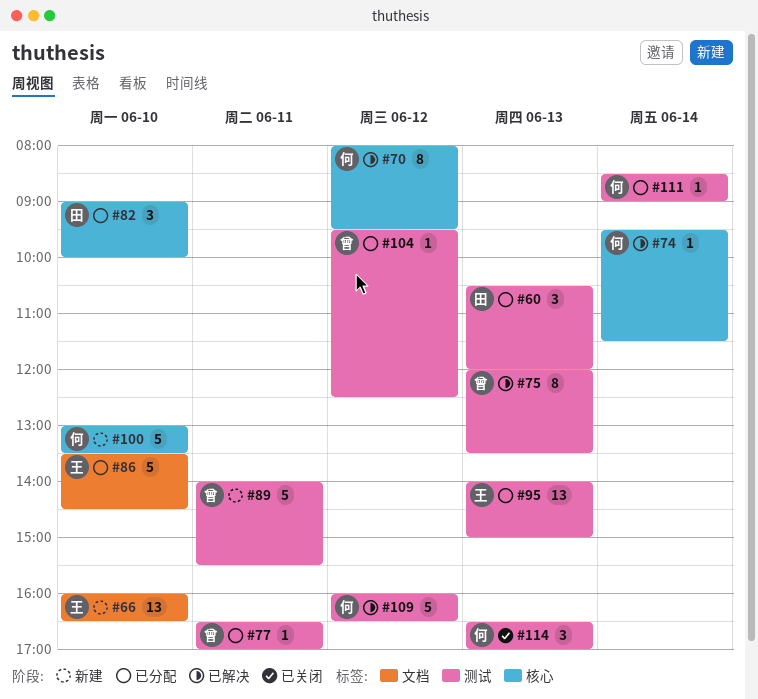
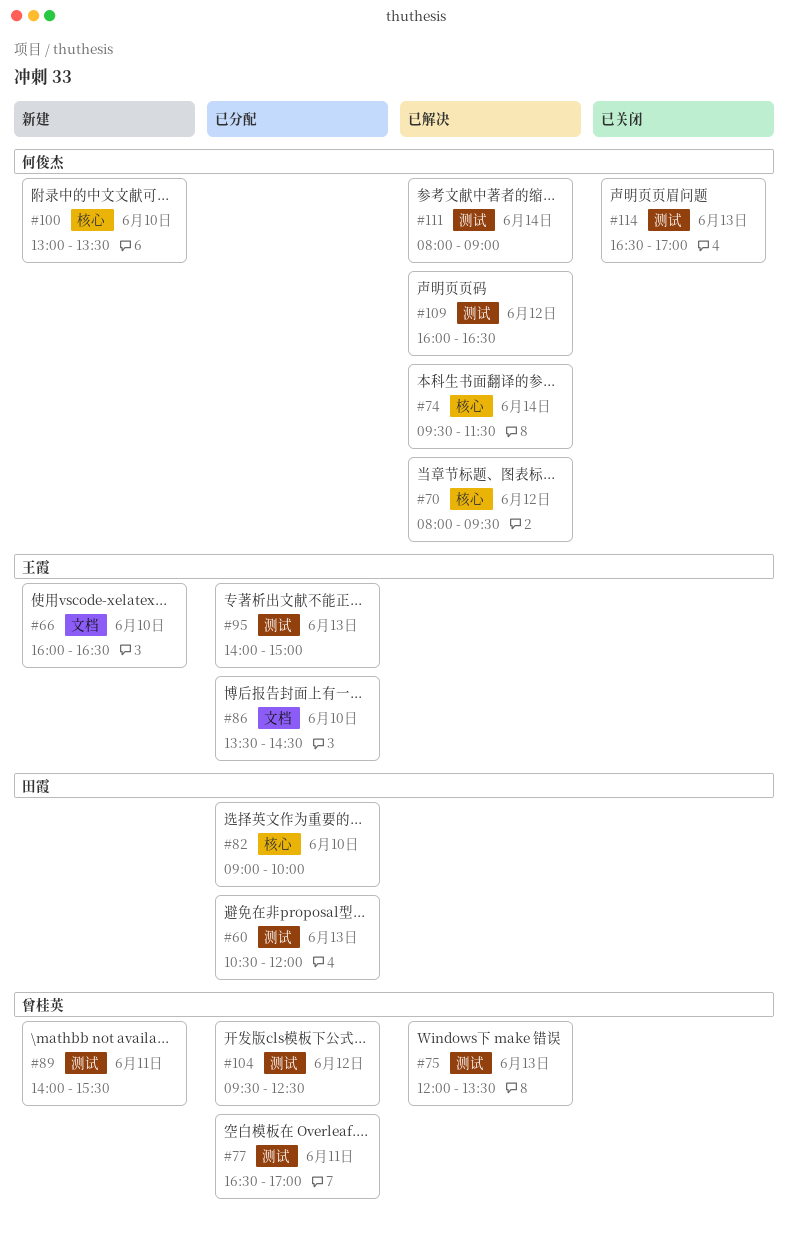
#111, status: 已分配 -> 已解决
#111, begins: 08:30 -> 08:00

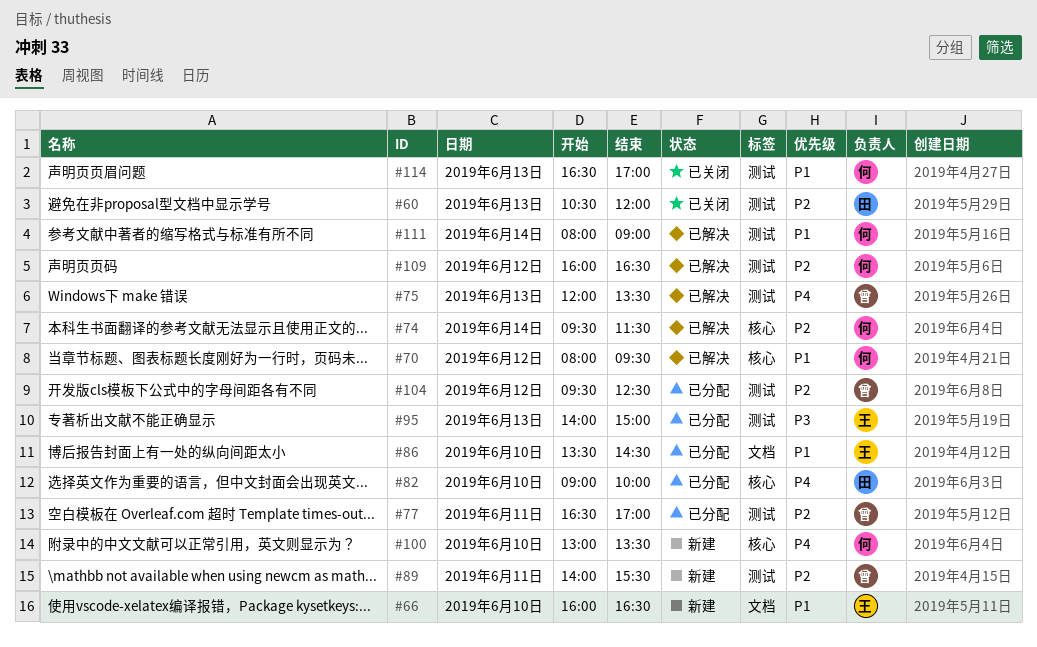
#60, status: 已分配 -> 已关闭

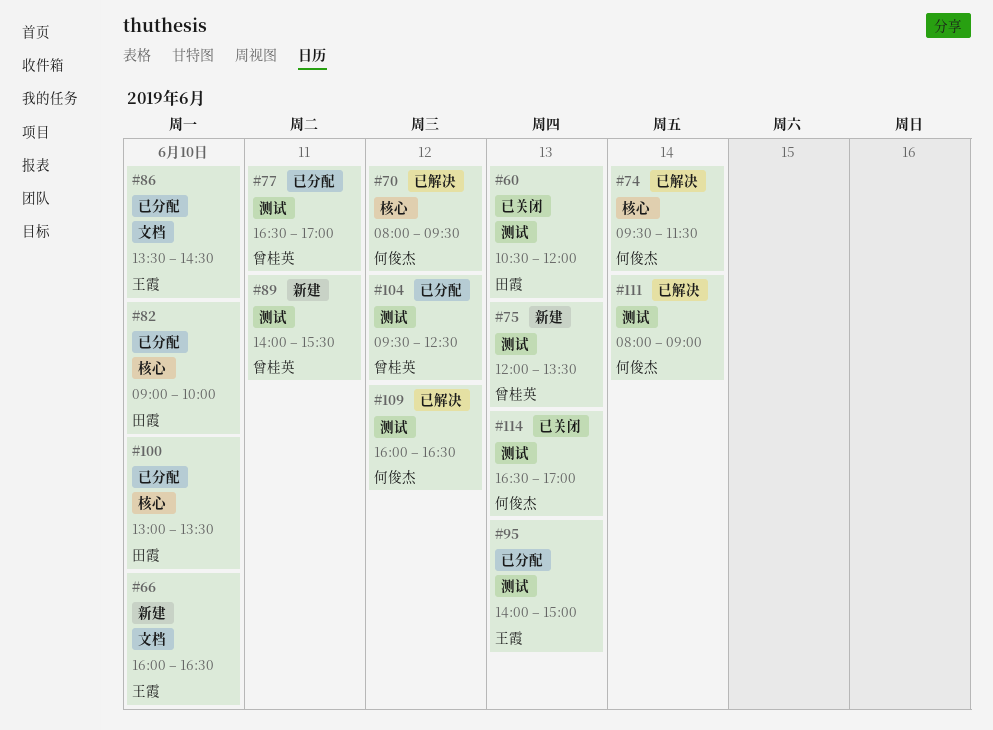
#75, status: 已解决 -> 新建
#100, status: 新建 -> 已分配
#100, owner: 何俊杰 -> 田霞

